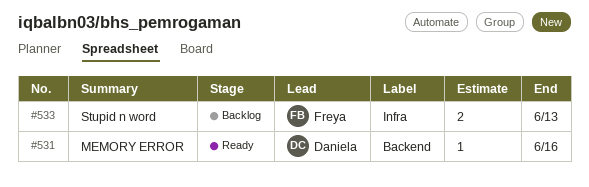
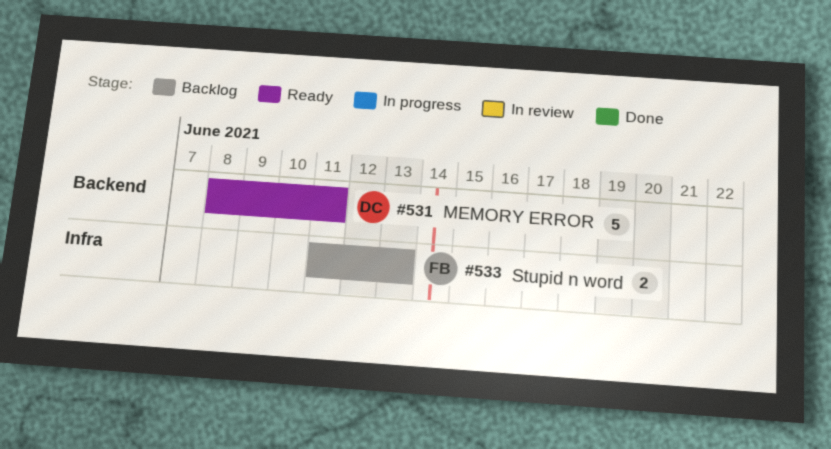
#531, estimate: 1 -> 5
#531, due: Jun 16 -> Jun 11

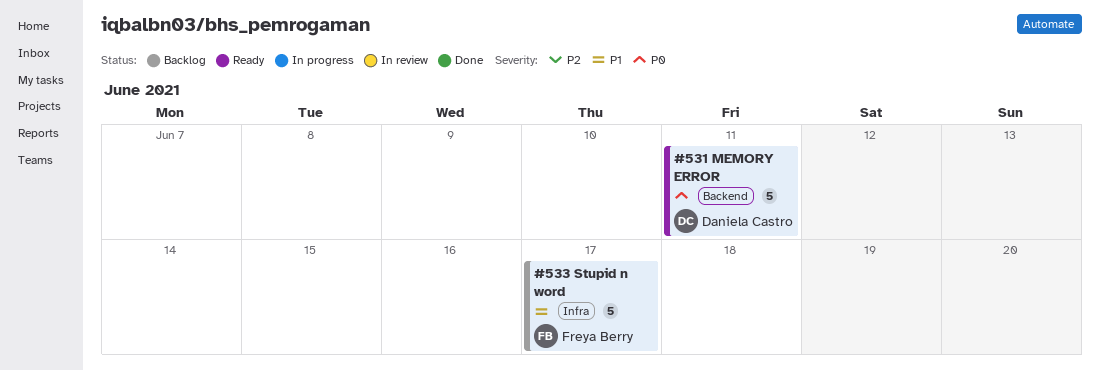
#533, estimate: 2 -> 5
#533, due: Jun 13 -> Jun 17

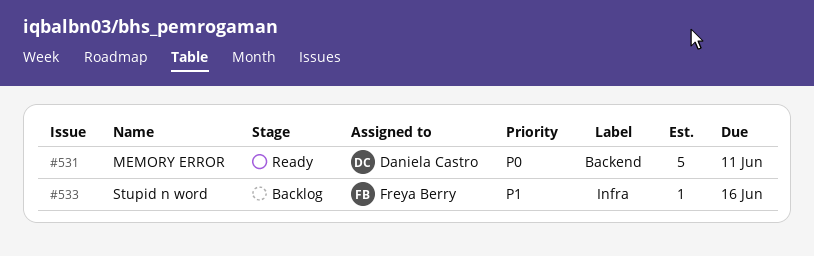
#533, estimate: 5 -> 1
#533, due: Jun 17 -> Jun 16

